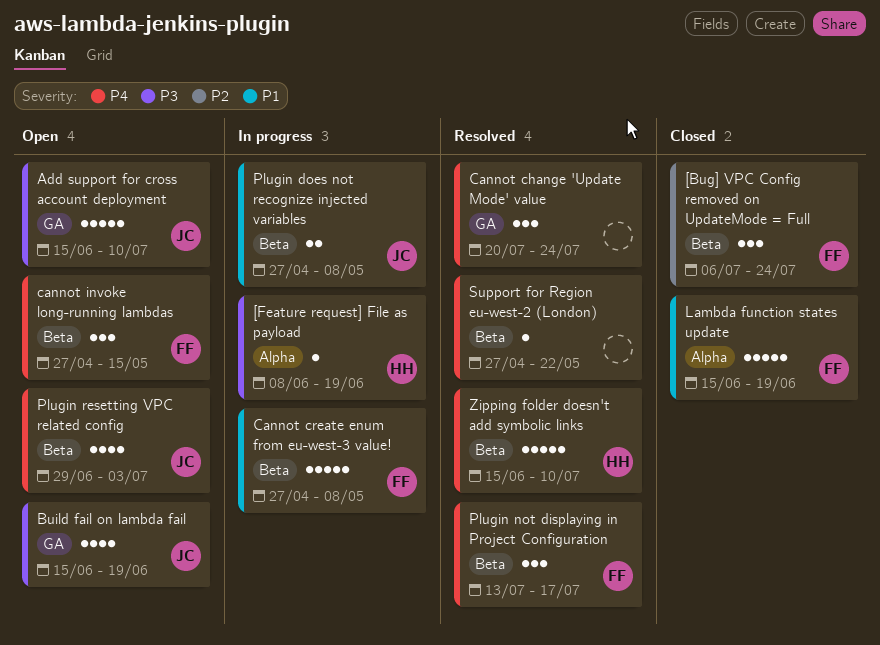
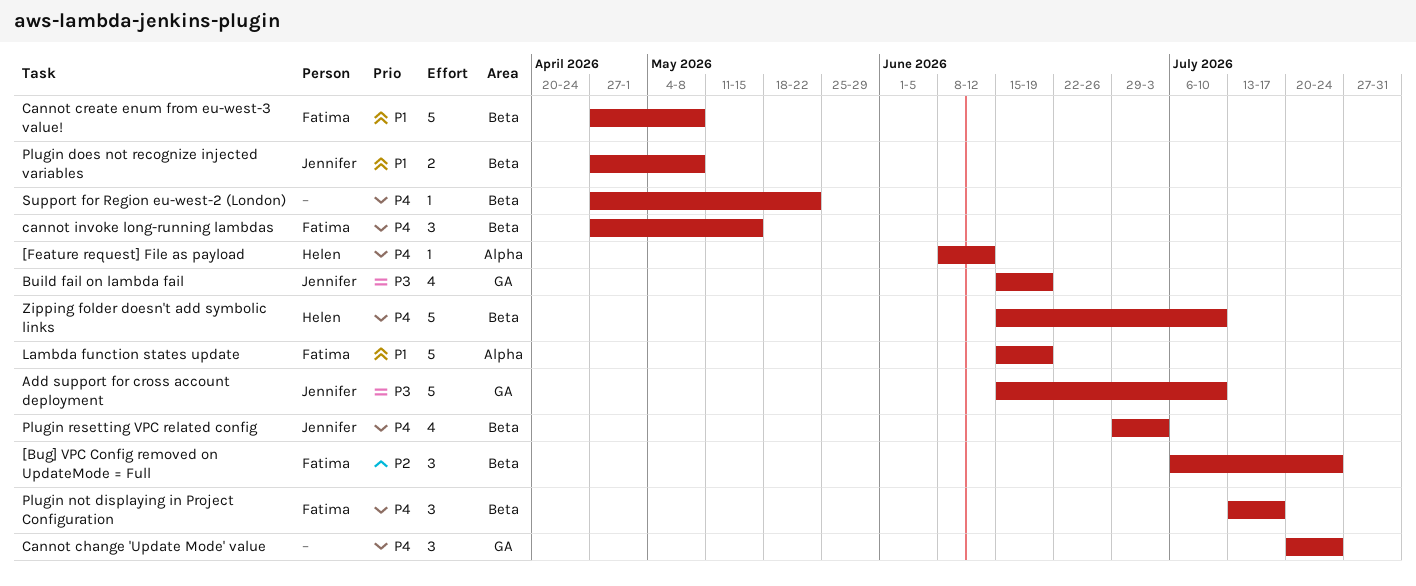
[Feature request] File as payload, priority: P3 -> P4
[Feature request] File as payload, due: Jun 19 -> Jun 12

